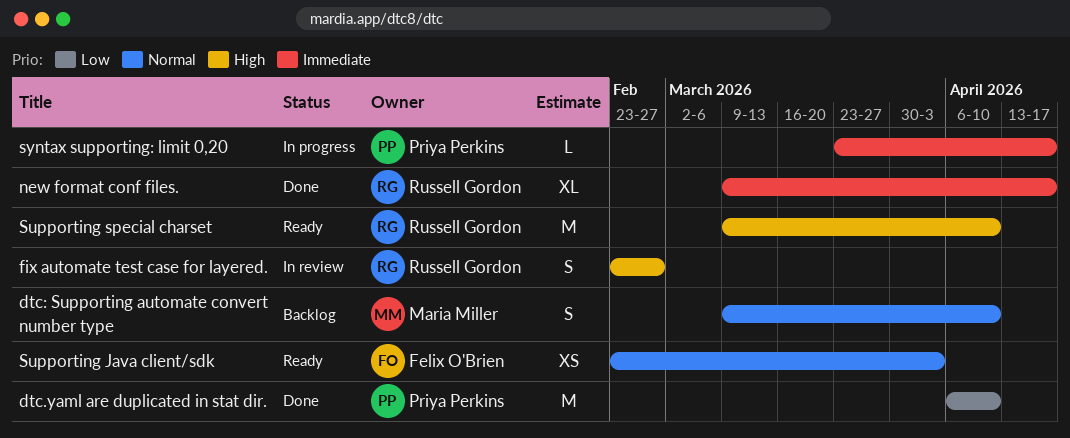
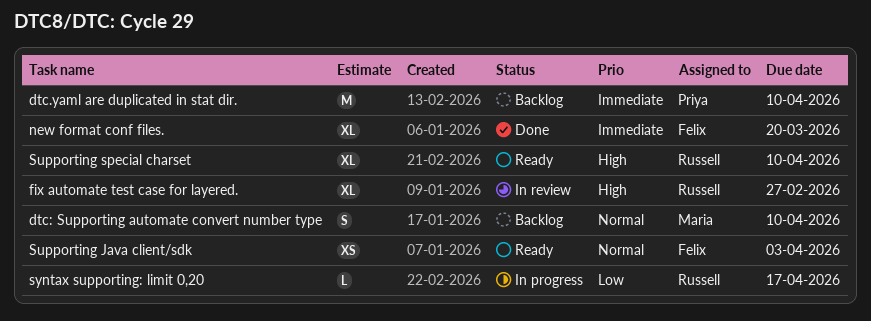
dtc.yaml are duplicated in stat dir., status: Done -> Backlog
dtc.yaml are duplicated in stat dir., priority: Low -> Immediate
fix automate test case for layered., estimate: S -> XL
new format conf files., owner: Russell Gordon -> Felix O'Brien
new format conf files., due: Apr 17 -> Mar 20
Supporting special charset, estimate: M -> XL
syntax supporting: limit 0,20, owner: Priya Perkins -> Russell Gordon
syntax supporting: limit 0,20, priority: Immediate -> Low

